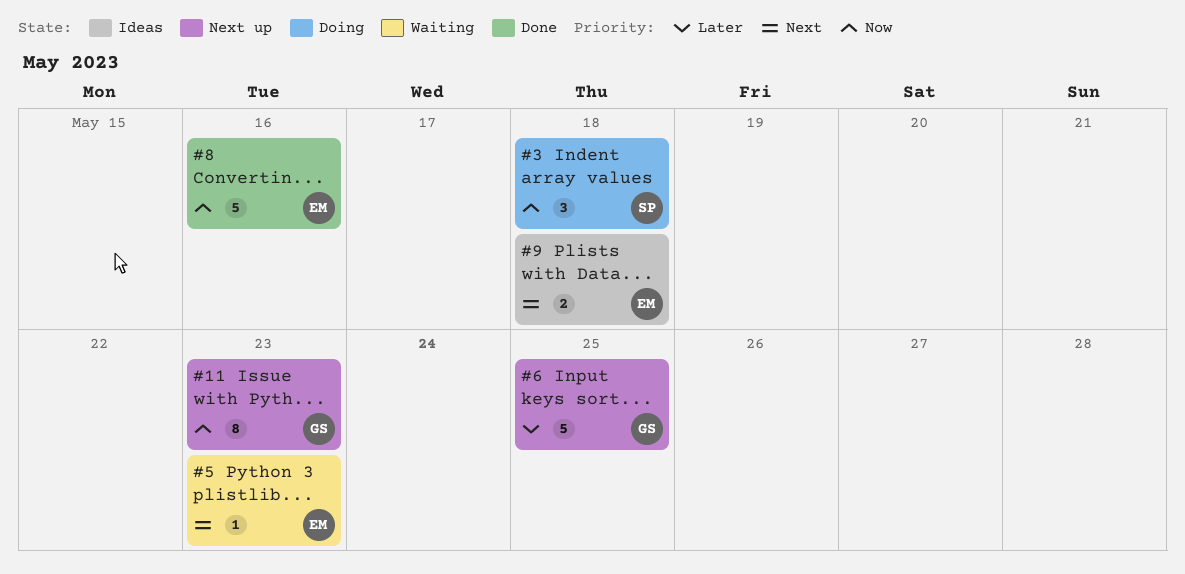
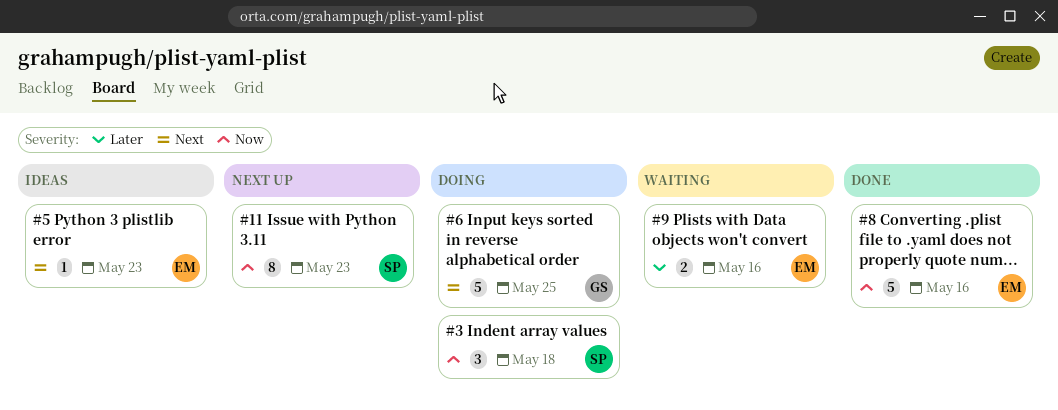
#5, status: Waiting -> Ideas
#6, status: Next up -> Doing
#6, priority: Later -> Next
#9, status: Ideas -> Waiting
#9, priority: Next -> Later
#9, due: May 18 -> May 16
#11, owner: GS -> SP

